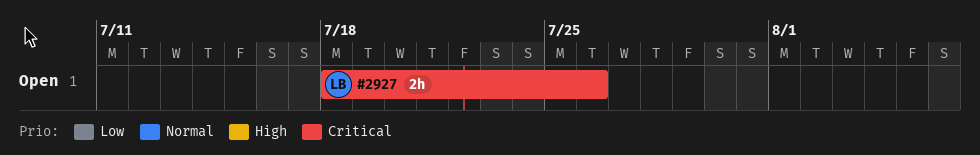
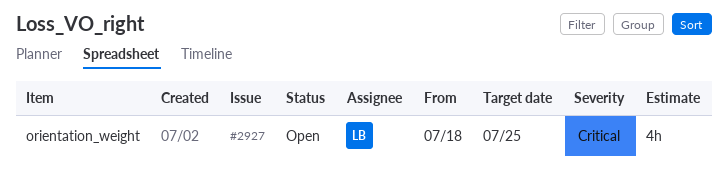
#2927, estimate: 2h -> 4h
#2927, due: Jul 26 -> Jul 25

